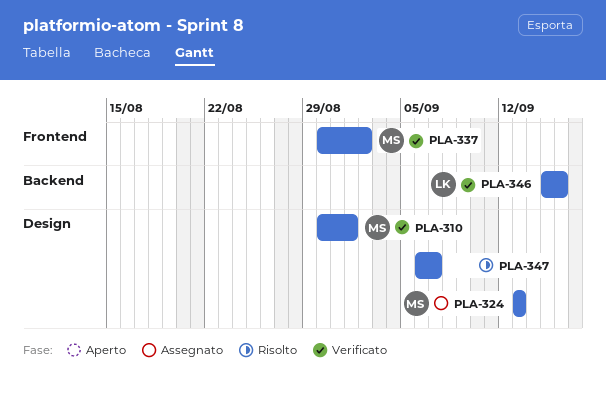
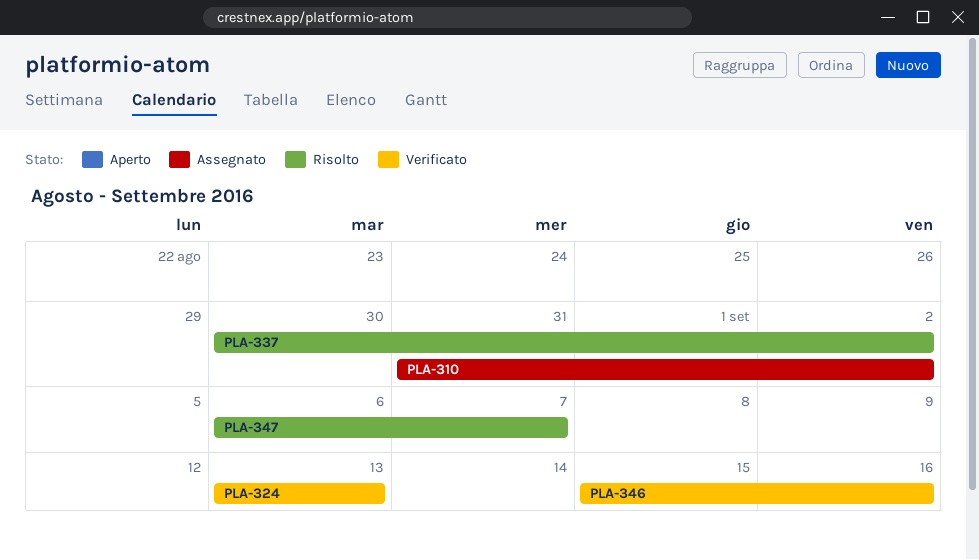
PLA-310, status: Verificato -> Assegnato
PLA-310, start: Aug 30 -> Aug 31
PLA-310, due: Sep 1 -> Sep 2
PLA-324, status: Assegnato -> Verificato
PLA-337, status: Verificato -> Risolto

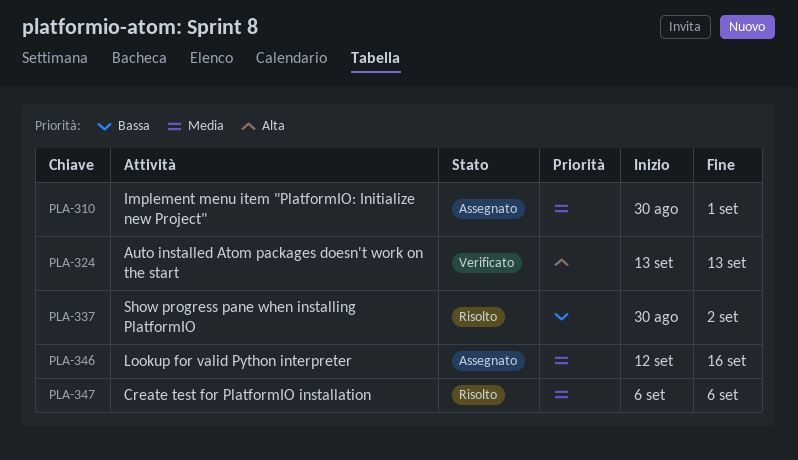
PLA-310, start: Aug 31 -> Aug 30
PLA-310, due: Sep 2 -> Sep 1
PLA-346, status: Verificato -> Assegnato
PLA-346, start: Sep 15 -> Sep 12
PLA-347, due: Sep 7 -> Sep 6

